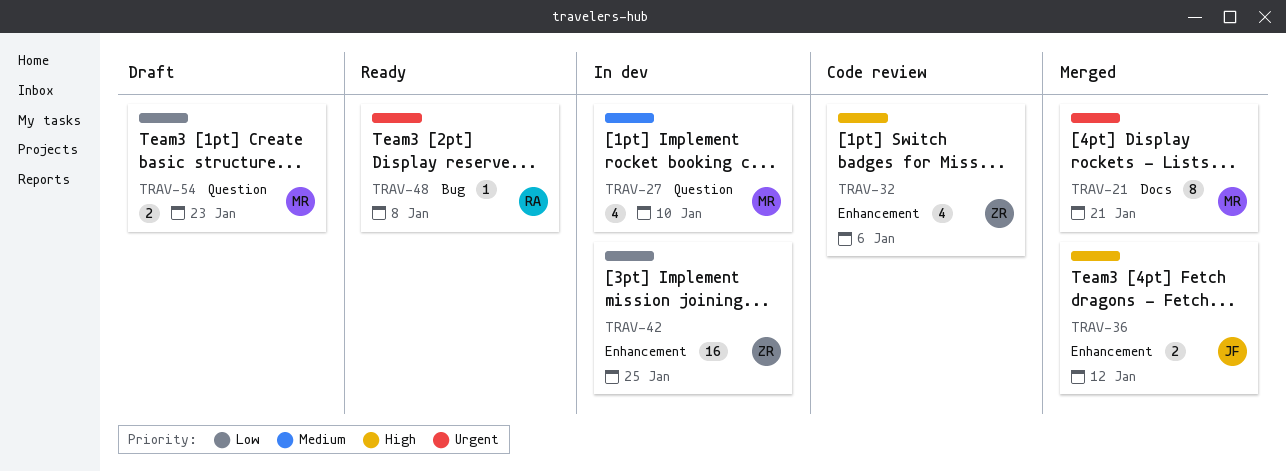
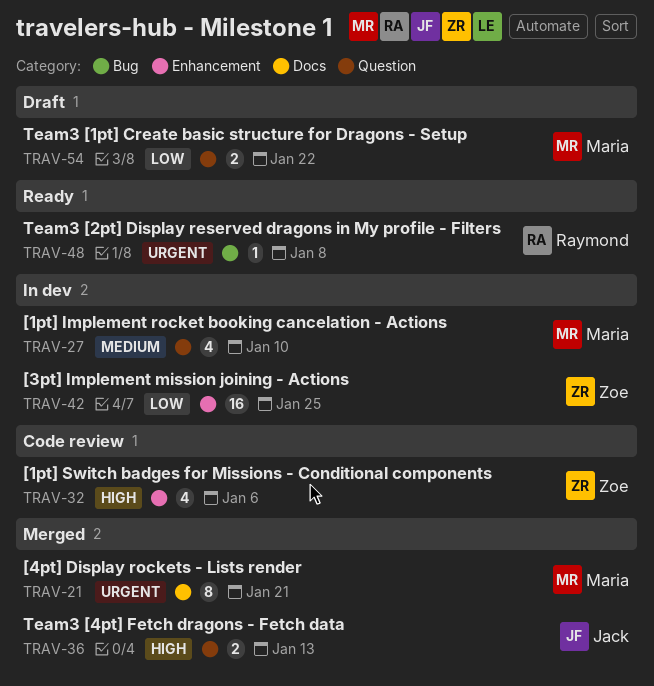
TRAV-36, label: Enhancement -> Question
TRAV-36, due: Jan 12 -> Jan 13
TRAV-54, due: Jan 23 -> Jan 22

